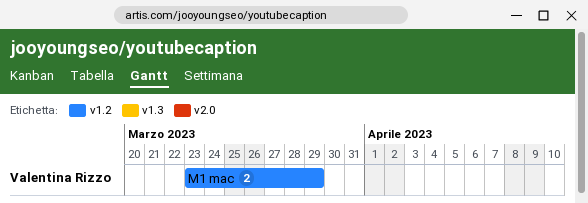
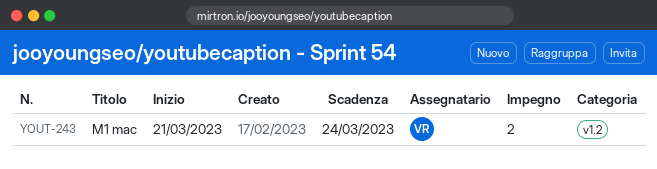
M1 mac, start: Mar 23 -> Mar 21
M1 mac, due: Mar 29 -> Mar 24

